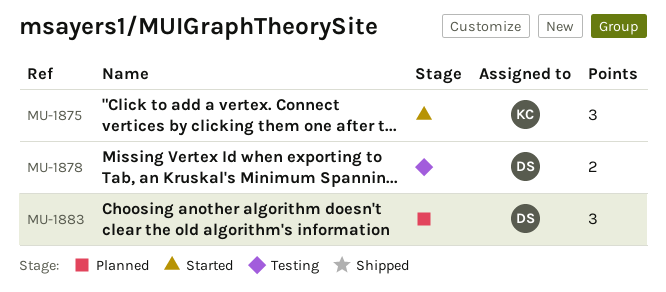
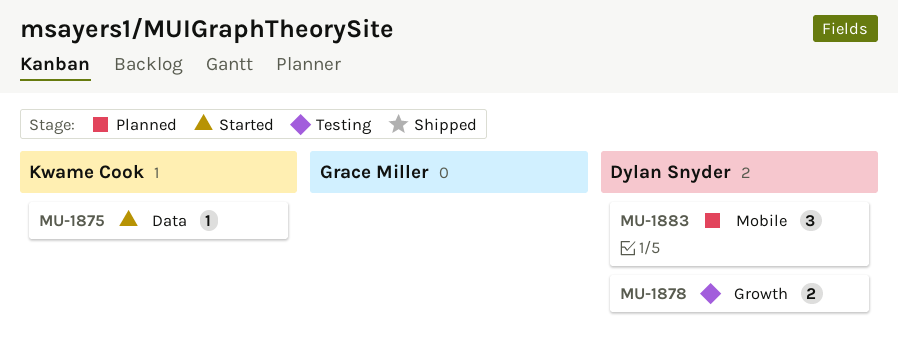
MU-1875, estimate: 3 -> 1

